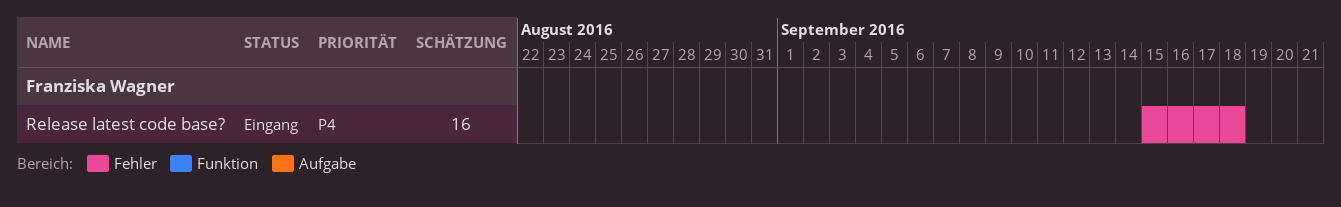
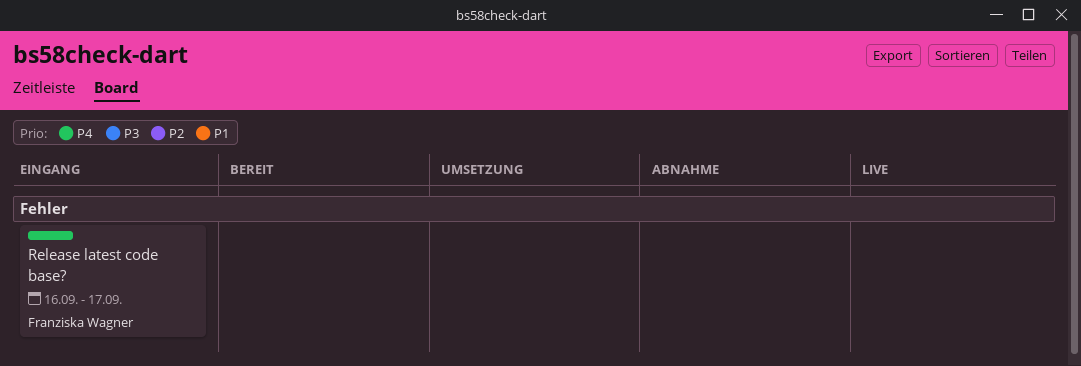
Release latest code base?, start: Sep 15 -> Sep 16
Release latest code base?, due: Sep 18 -> Sep 17

